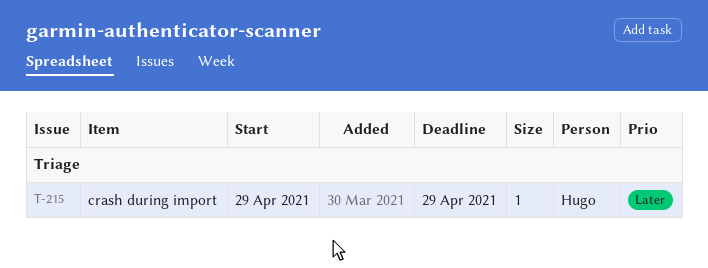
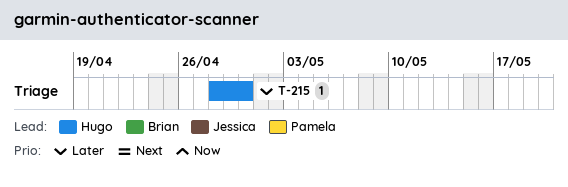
T-215, start: Apr 29 -> Apr 28
T-215, due: Apr 29 -> Apr 30

